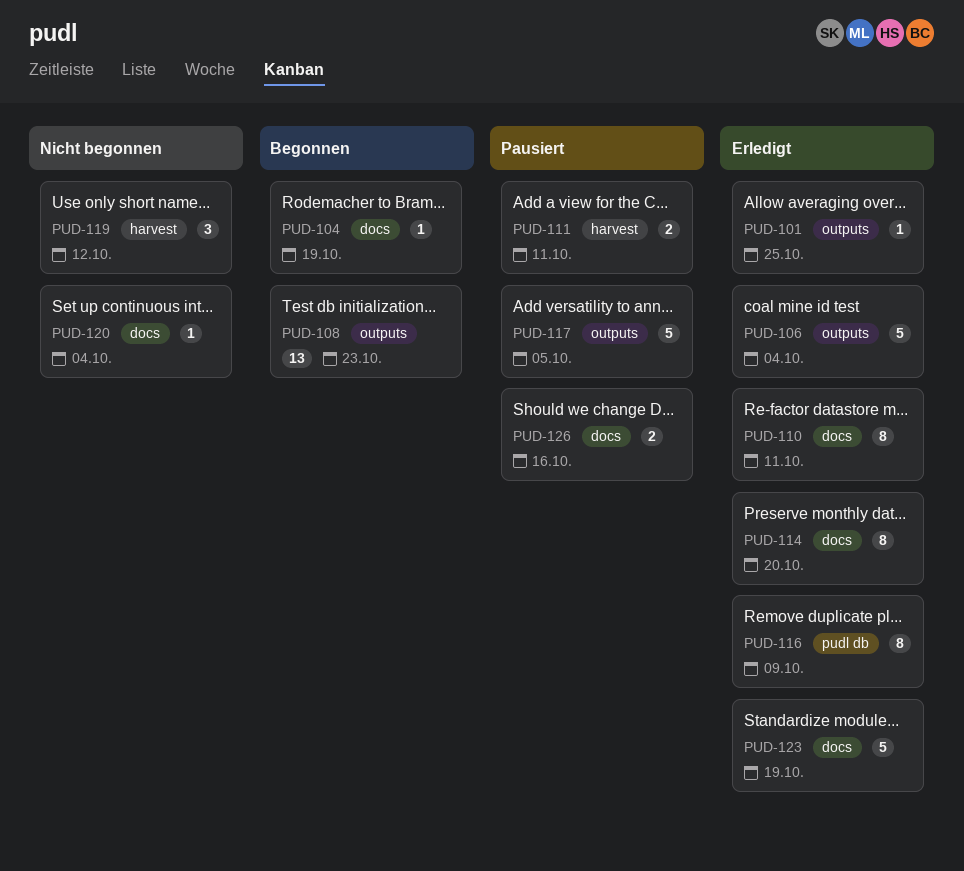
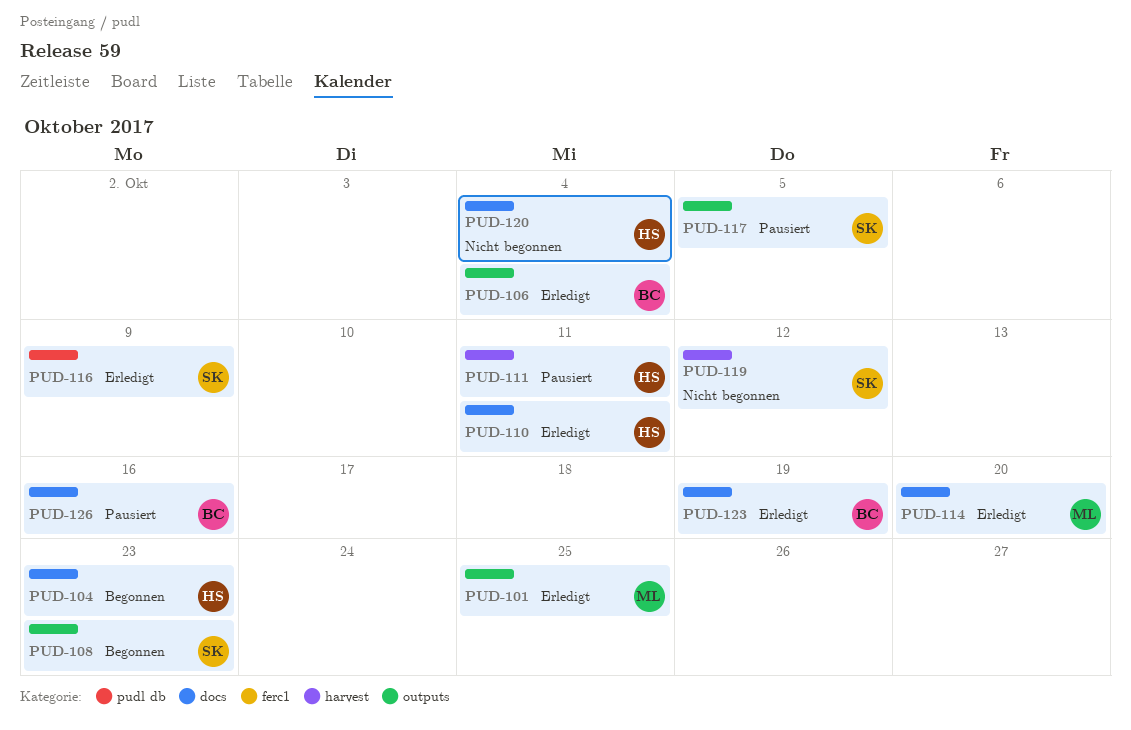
PUD-104, due: Oct 19 -> Oct 23

